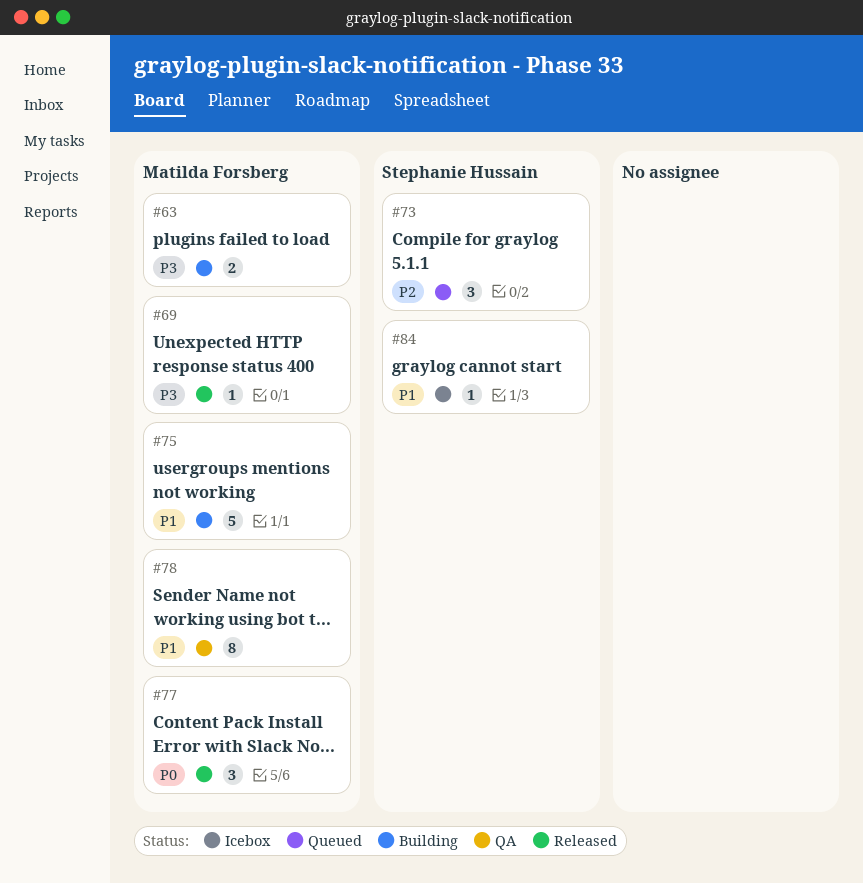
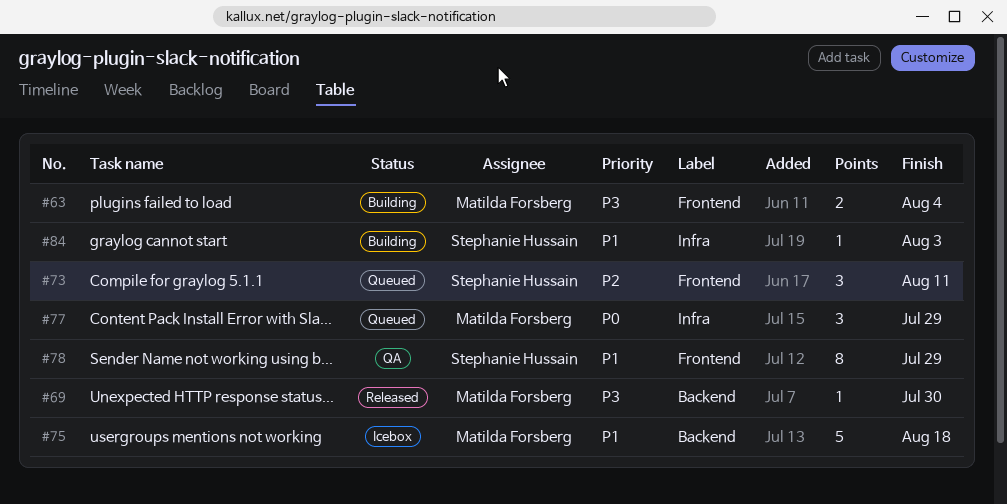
#75, status: Building -> Icebox
#77, status: Released -> Queued
#78, owner: Matilda Forsberg -> Stephanie Hussain
#84, status: Icebox -> Building

